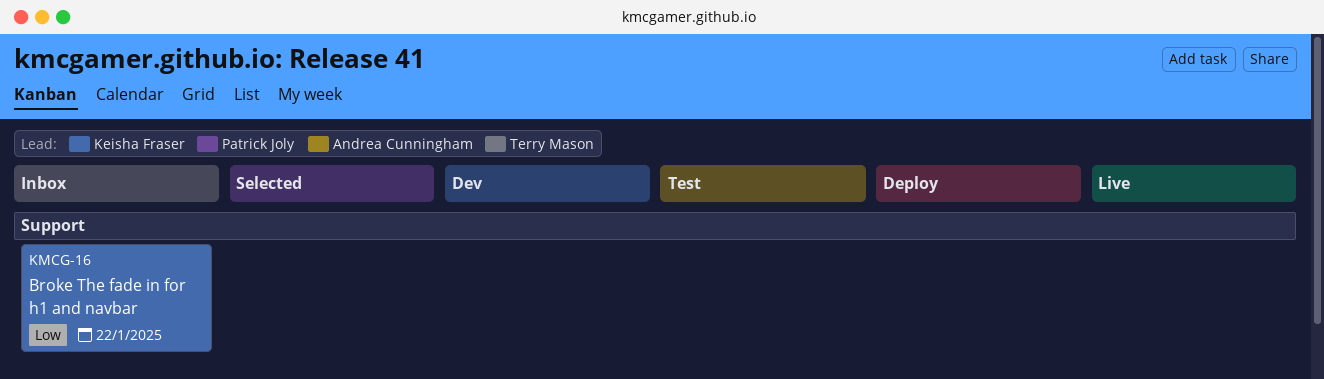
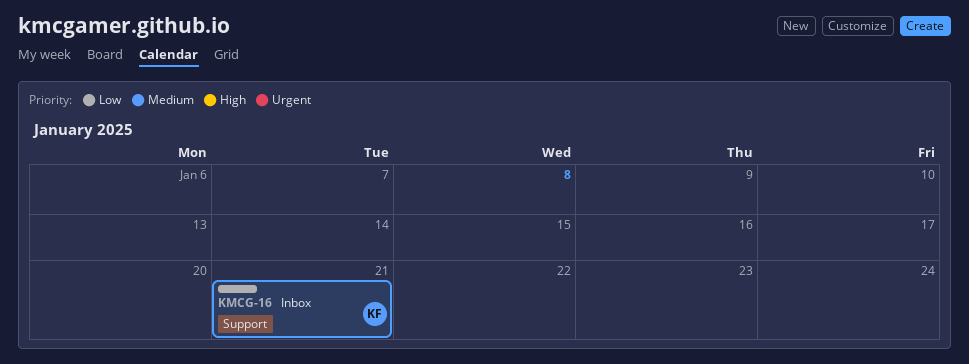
KMCG-16, due: Jan 22 -> Jan 21

